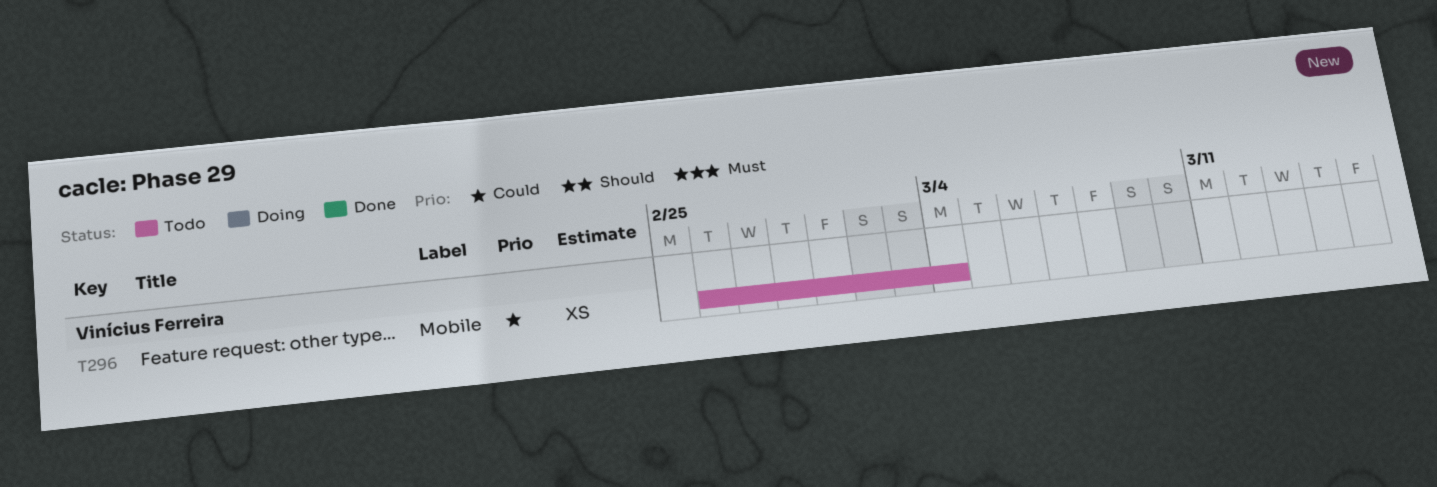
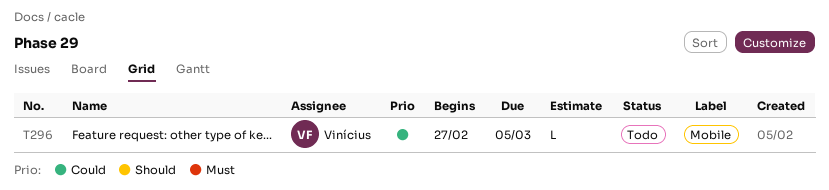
T296, estimate: XS -> L
T296, start: Feb 26 -> Feb 27
T296, due: Mar 4 -> Mar 5

